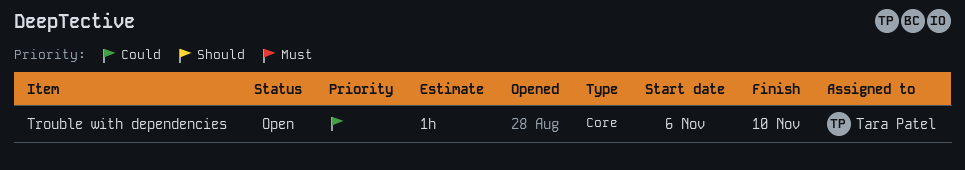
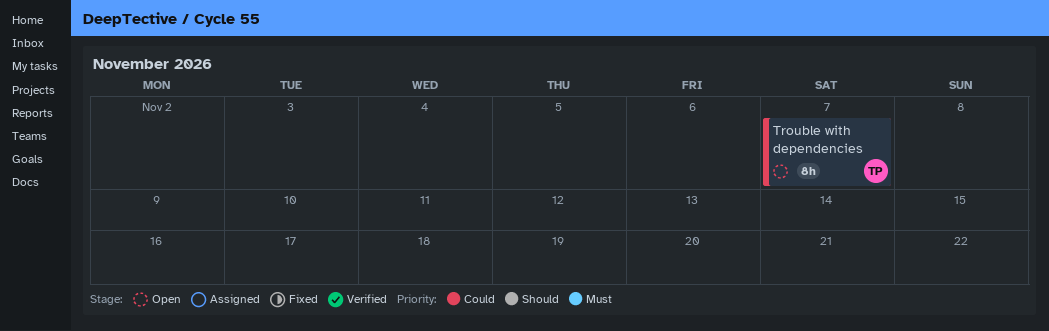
Trouble with dependencies, estimate: 1h -> 8h
Trouble with dependencies, due: Nov 10 -> Nov 7

